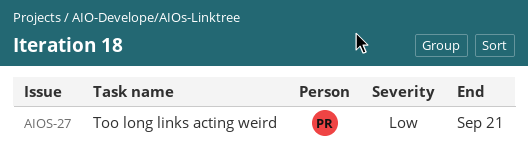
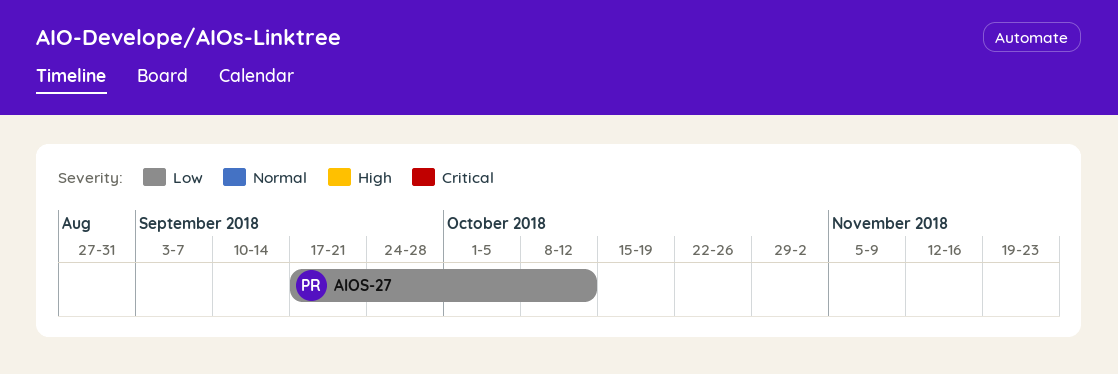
AIOS-27, due: Sep 21 -> Oct 12

